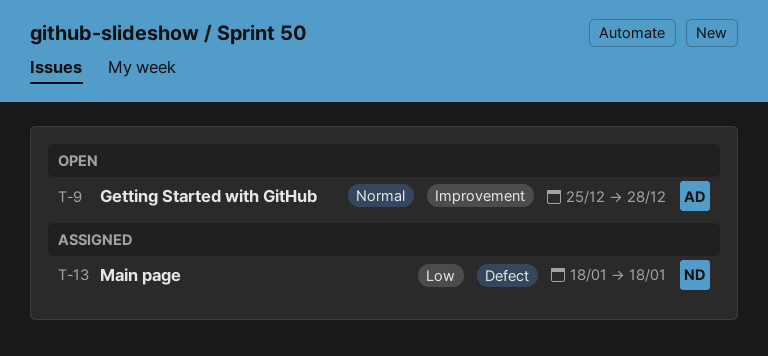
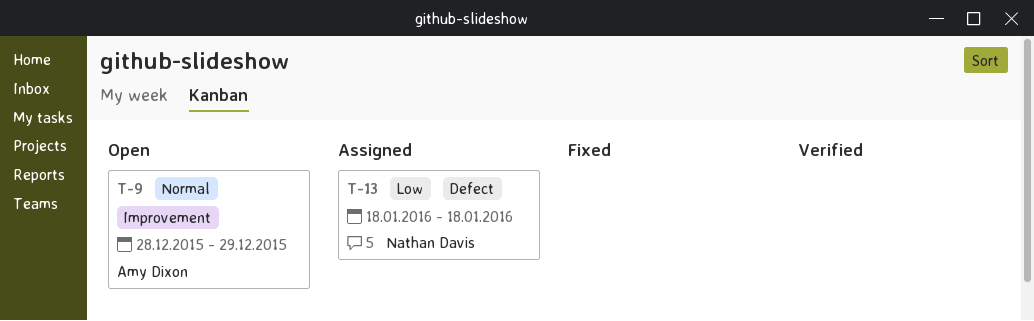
T-9, start: Dec 25 -> Dec 28
T-9, due: Dec 28 -> Dec 29

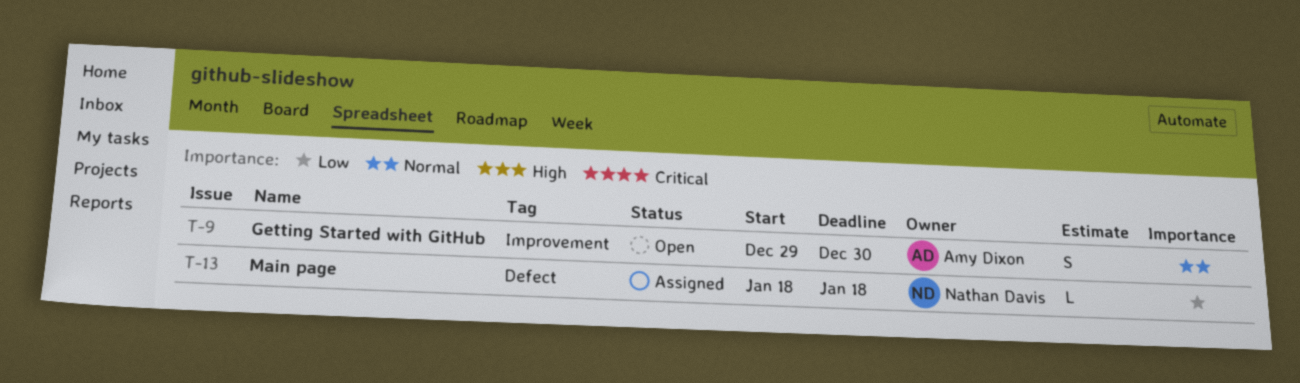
T-9, start: Dec 28 -> Dec 29
T-9, due: Dec 29 -> Dec 30

